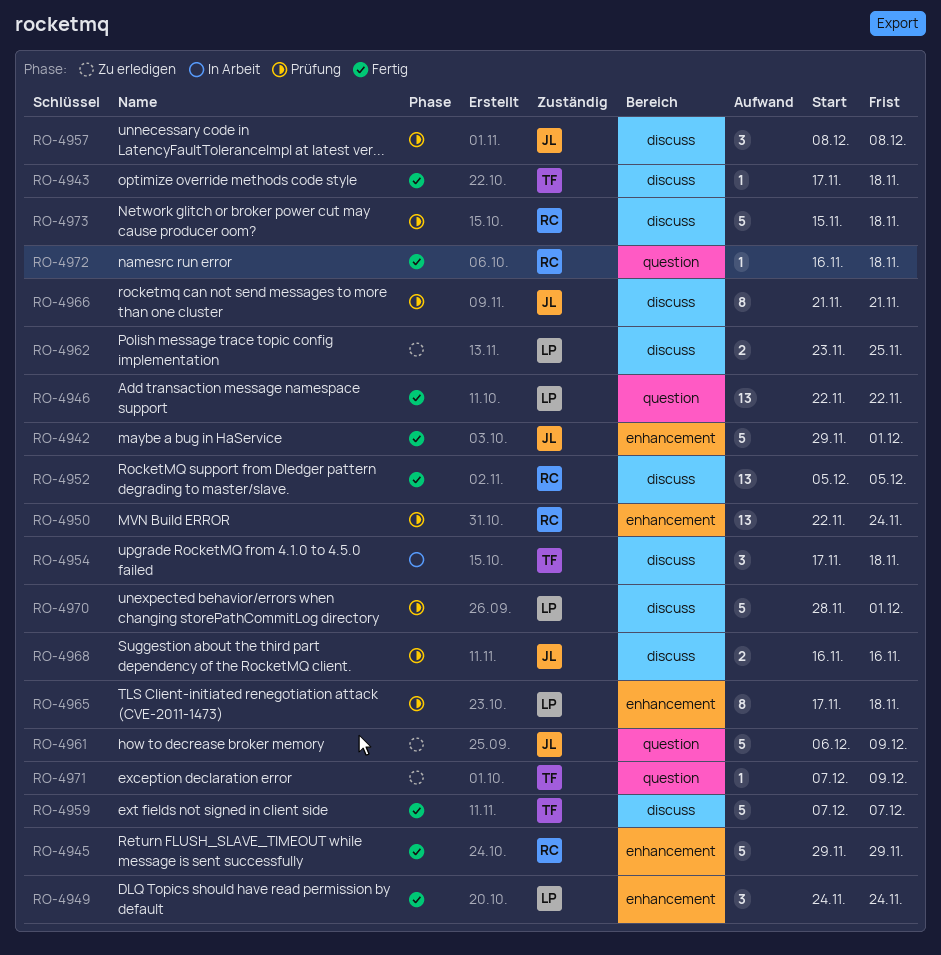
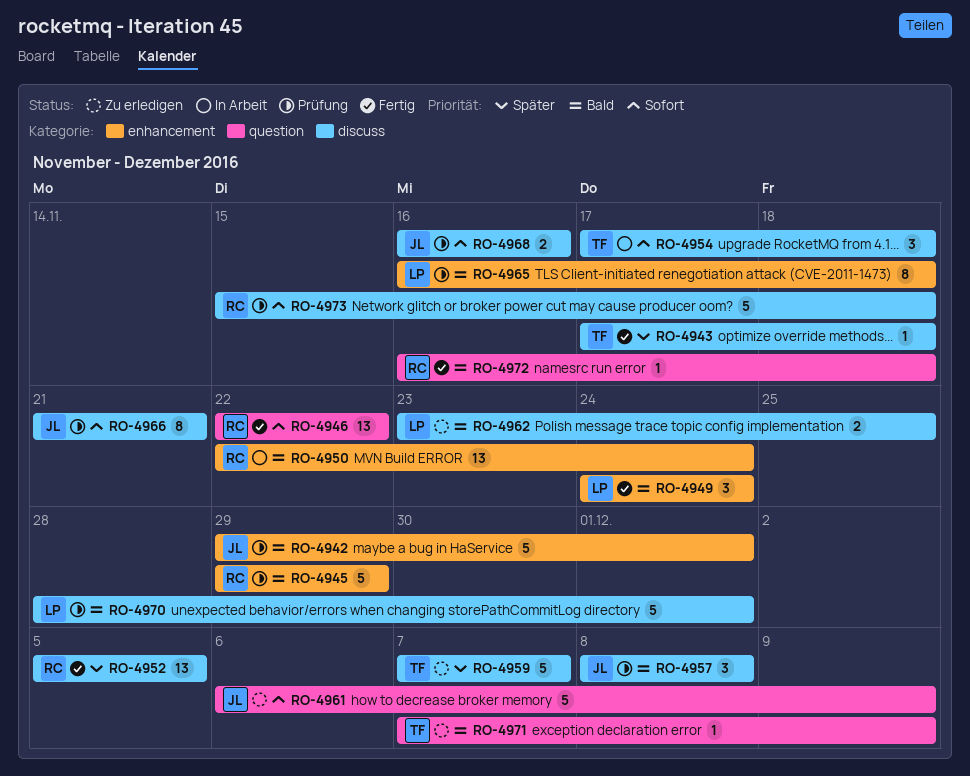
RO-4942, status: Fertig -> Prüfung
RO-4945, status: Fertig -> Prüfung
RO-4946, owner: LP -> RC
RO-4950, status: Prüfung -> In Arbeit
RO-4959, status: Fertig -> Zu erledigen
RO-4965, start: Nov 17 -> Nov 16

